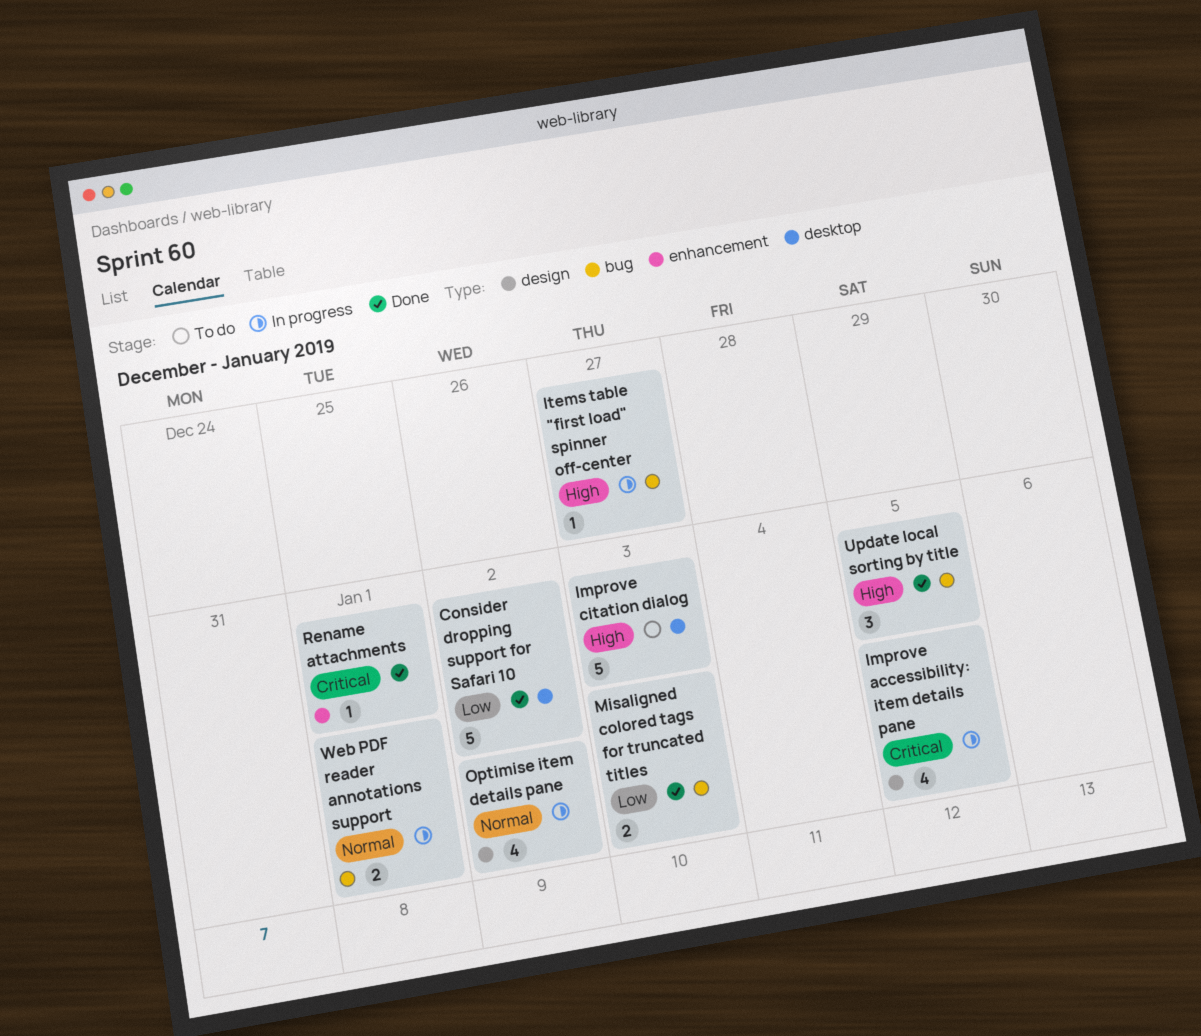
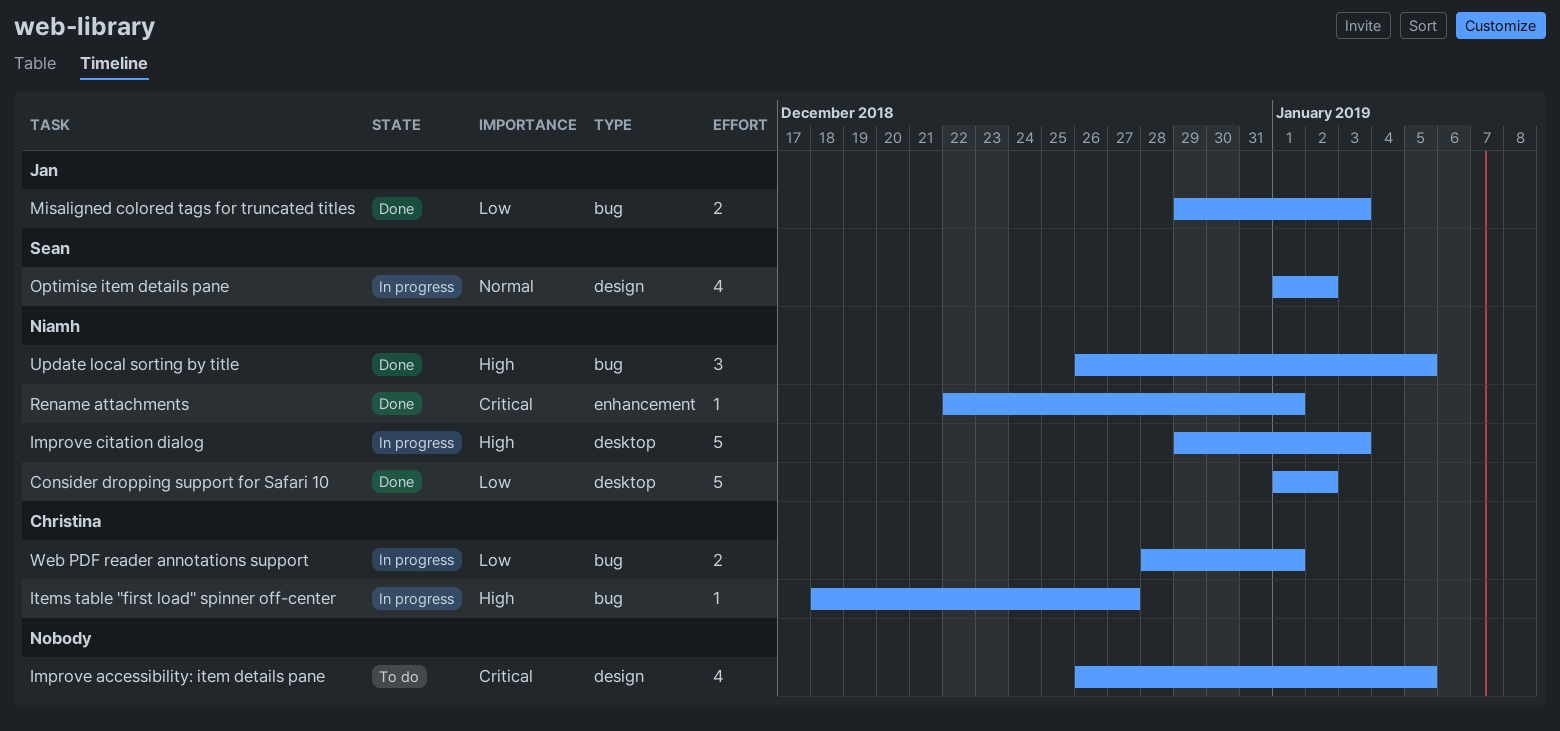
Improve accessibility: item details pane, status: In progress -> To do
Improve citation dialog, status: To do -> In progress
Web PDF reader annotations support, priority: Normal -> Low

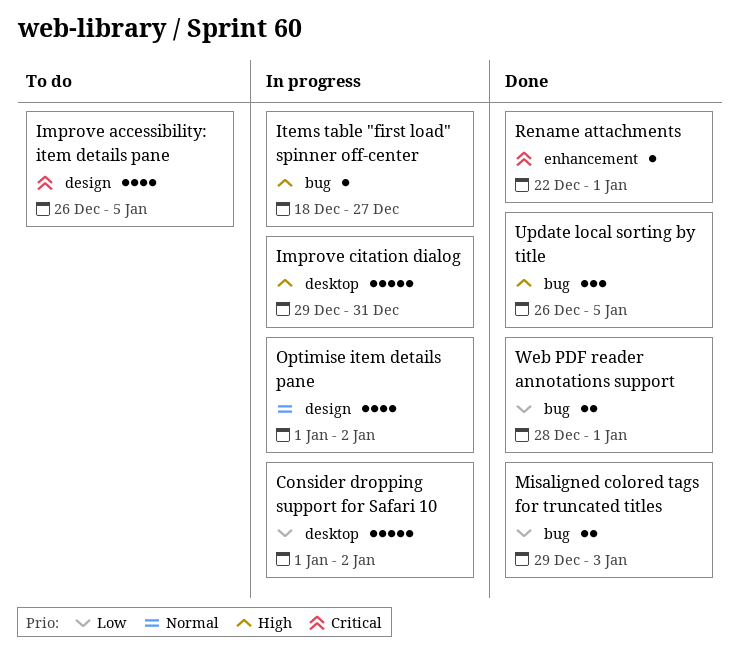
Consider dropping support for Safari 10, status: Done -> In progress
Improve citation dialog, due: Jan 3 -> Dec 31
Web PDF reader annotations support, status: In progress -> Done

